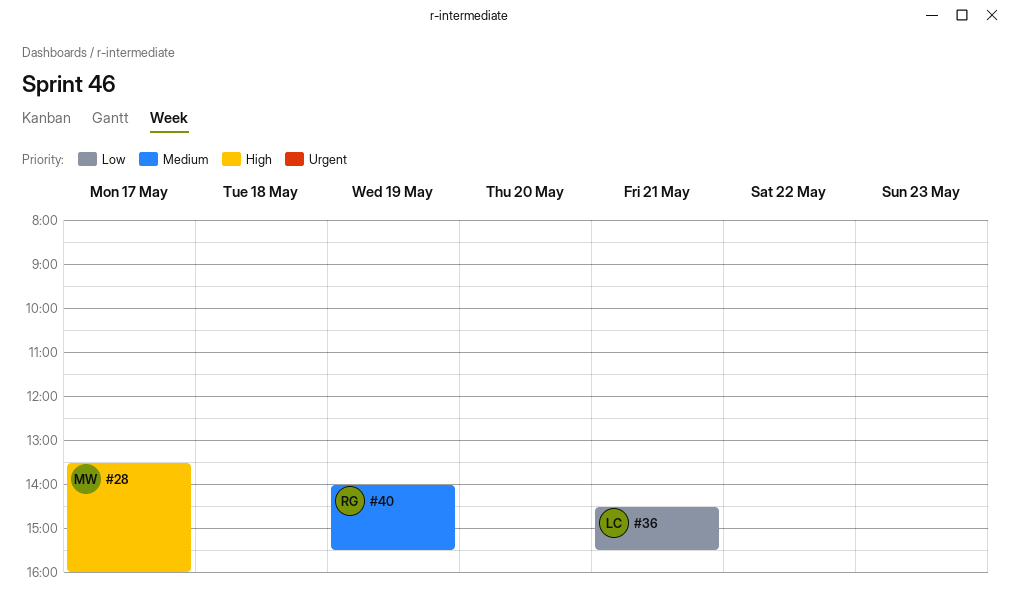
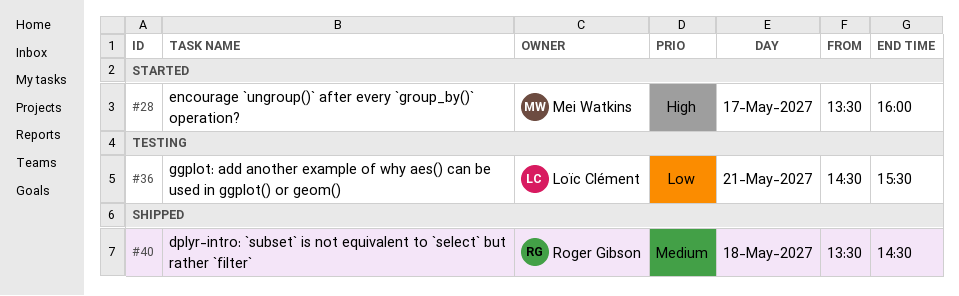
#40, day: May 19 -> May 18
#40, begins: 14:00 -> 13:30
#40, ends: 15:30 -> 14:30

